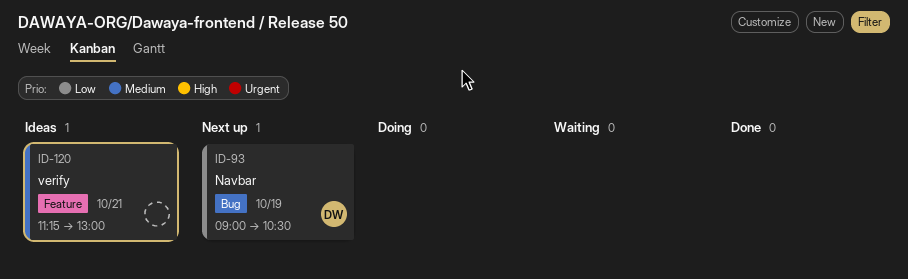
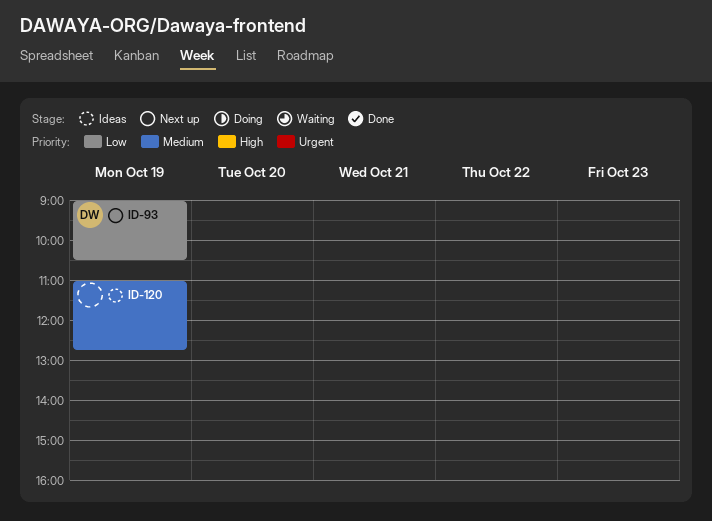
ID-120, day: Oct 21 -> Oct 19
ID-120, begins: 11:15 -> 11:00
ID-120, ends: 13:00 -> 12:45

